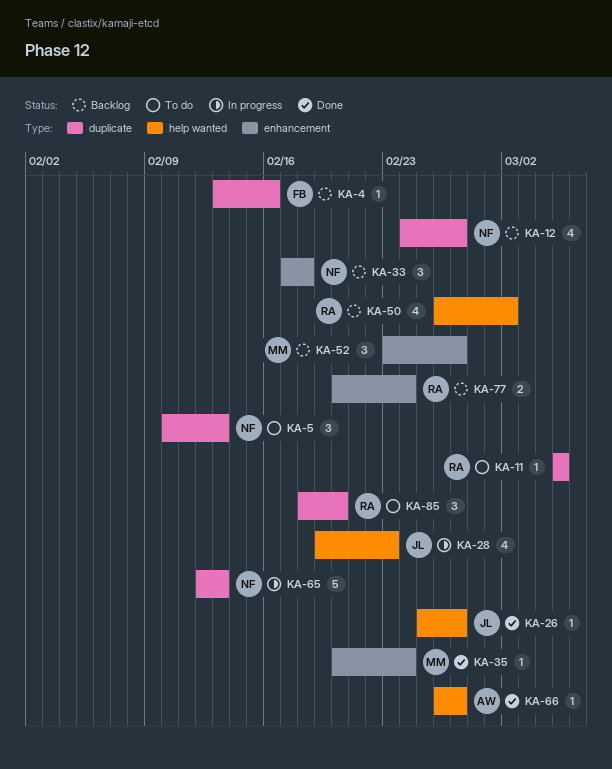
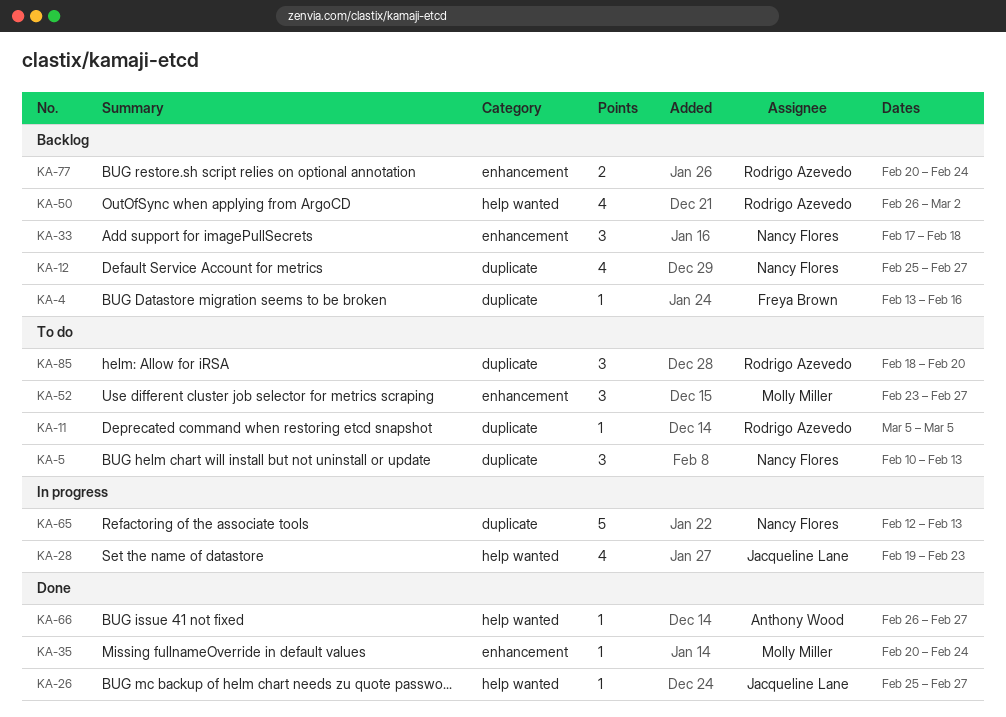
KA-12, start: Feb 24 -> Feb 25
KA-52, status: Backlog -> To do

